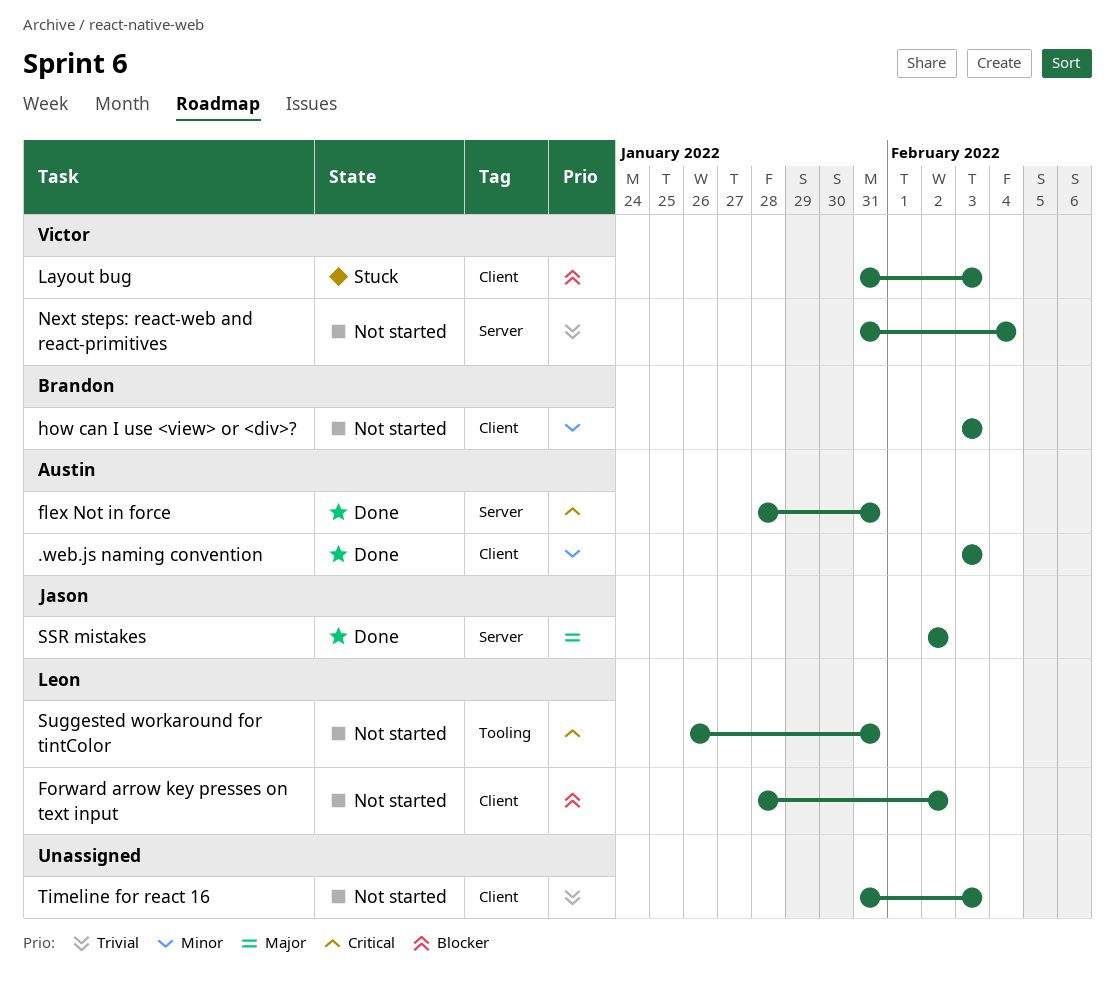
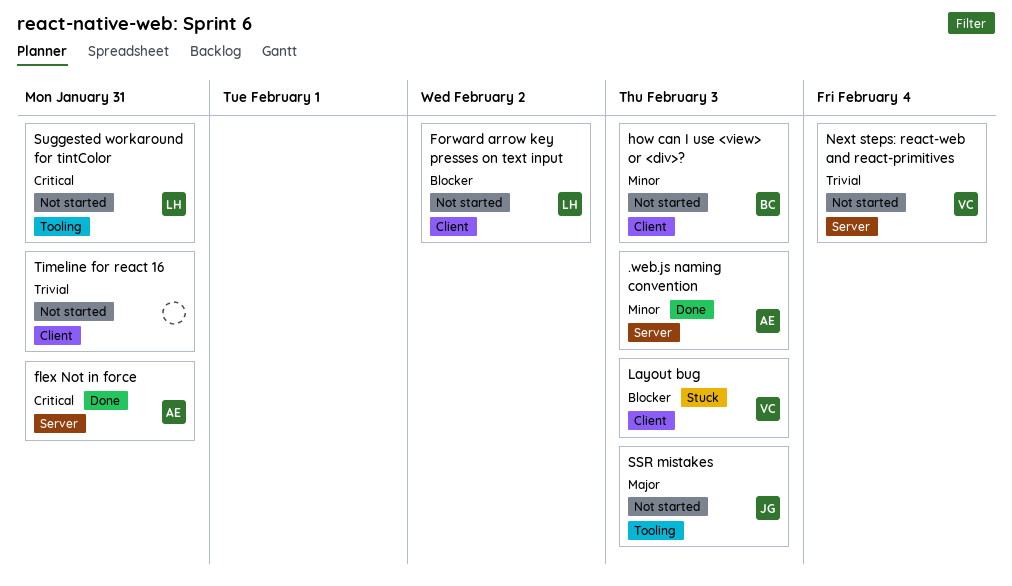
.web.js naming convention, label: Client -> Server
SSR mistakes, status: Done -> Not started
SSR mistakes, label: Server -> Tooling
SSR mistakes, due: Feb 2 -> Feb 3
Timeline for react 16, due: Feb 3 -> Jan 31

